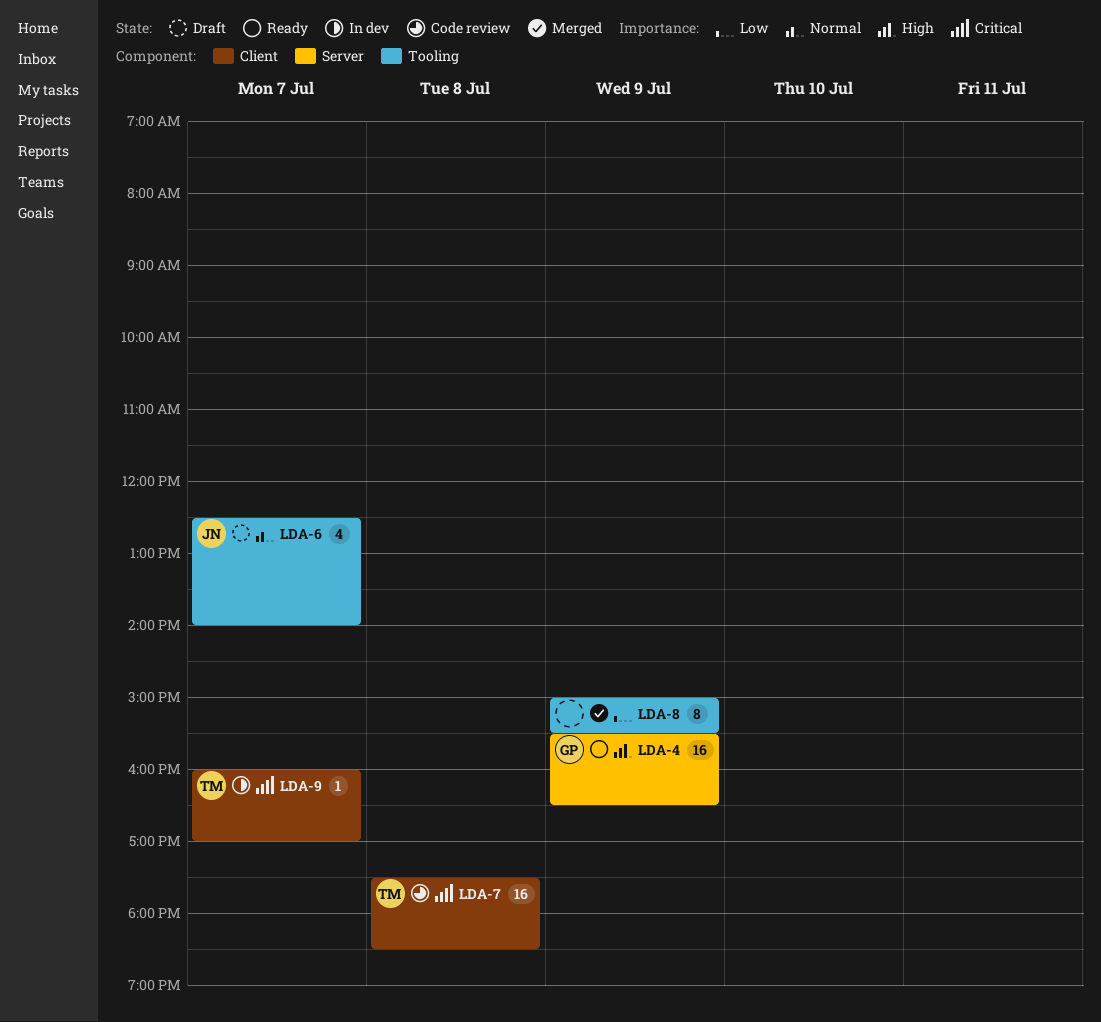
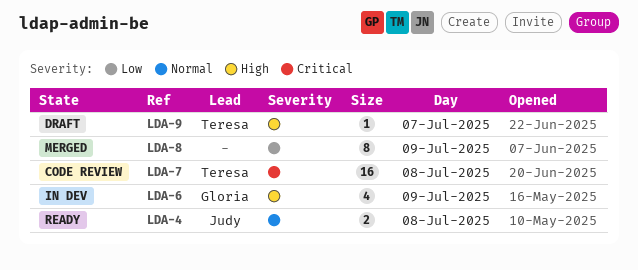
LDA-4, owner: Gloria -> Judy
LDA-4, priority: High -> Normal
LDA-4, estimate: 16 -> 2
LDA-4, day: Jul 9 -> Jul 8
LDA-6, status: Draft -> In dev
LDA-6, owner: Judy -> Gloria
LDA-6, priority: Normal -> High
LDA-6, day: Jul 7 -> Jul 9
LDA-9, status: In dev -> Draft
LDA-9, priority: Critical -> High

